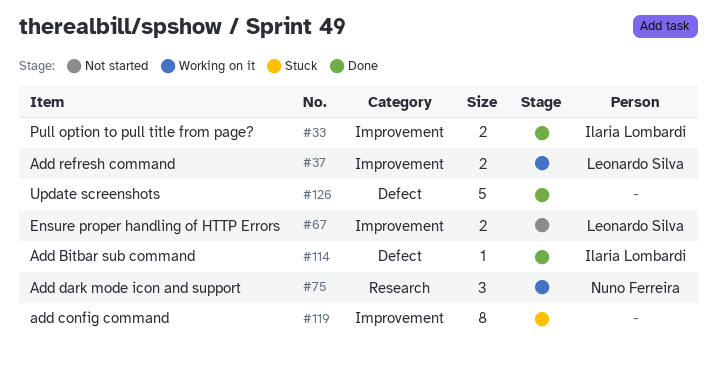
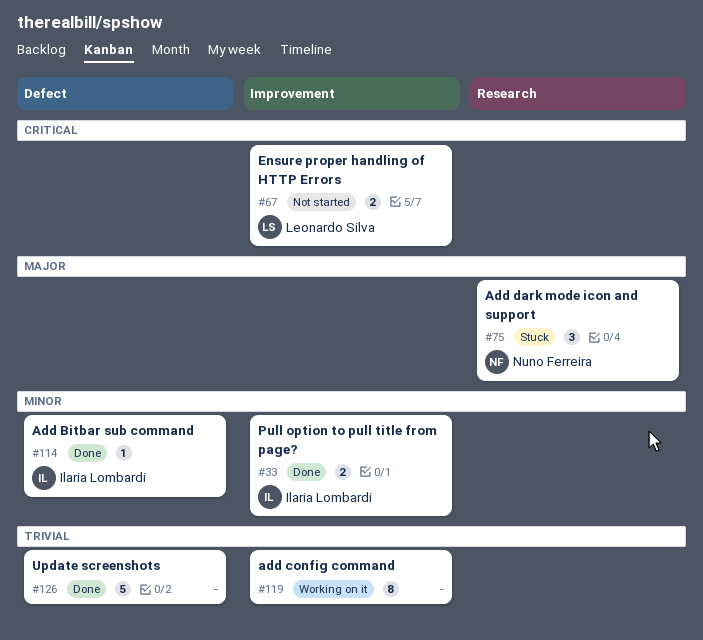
#37: present -> none
#75, status: Working on it -> Stuck
#119, status: Stuck -> Working on it

